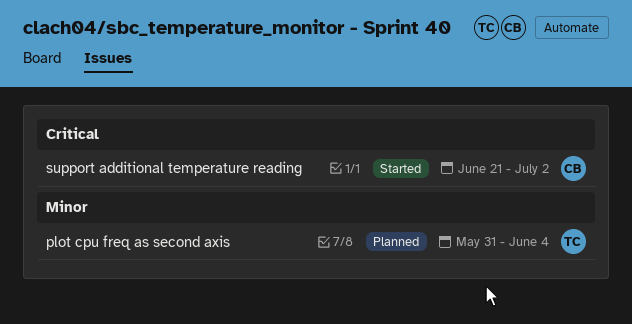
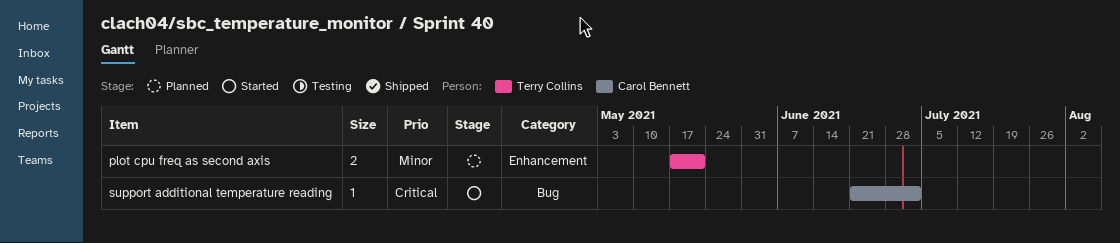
plot cpu freq as second axis, start: May 31 -> May 17
plot cpu freq as second axis, due: Jun 4 -> May 21

